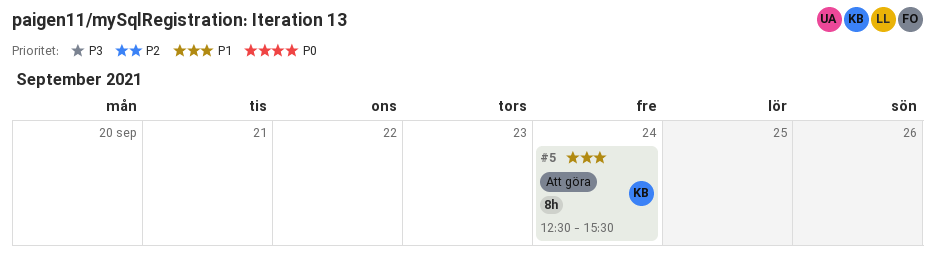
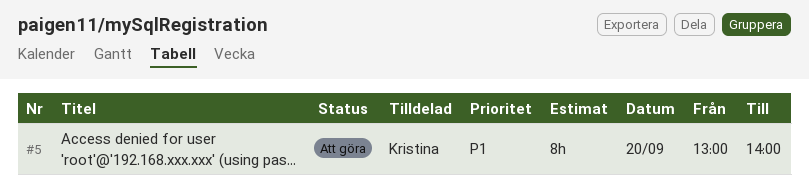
#5, day: Sep 24 -> Sep 20
#5, begins: 12:30 -> 13:00
#5, ends: 15:30 -> 14:00

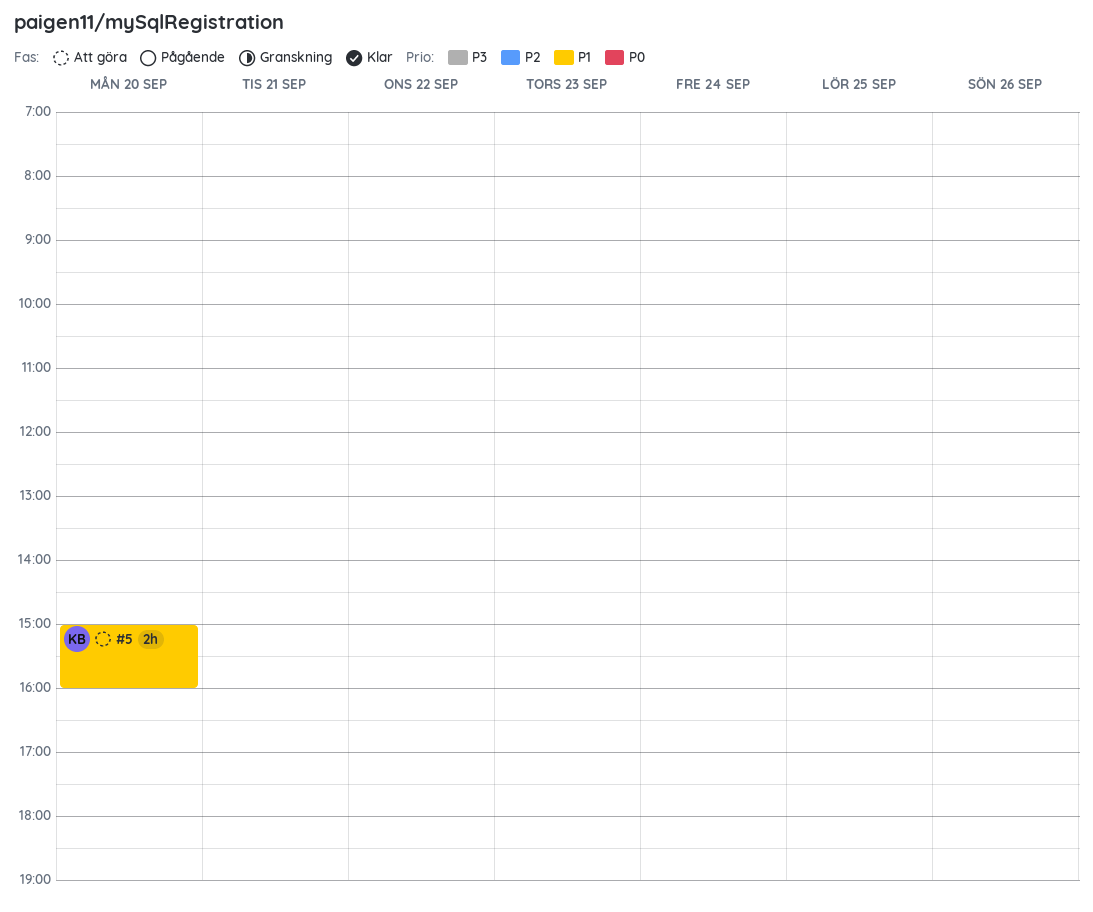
#5, estimate: 8h -> 2h
#5, begins: 13:00 -> 15:00
#5, ends: 14:00 -> 16:00

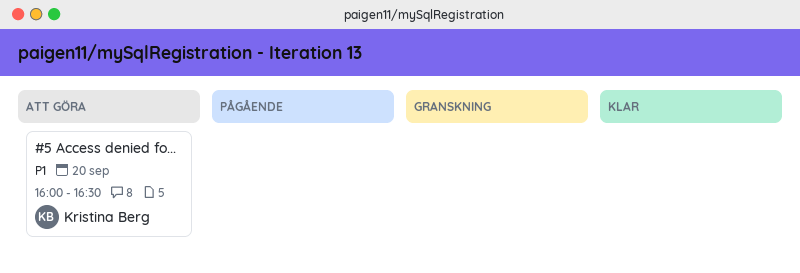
#5, begins: 15:00 -> 16:00
#5, ends: 16:00 -> 16:30

